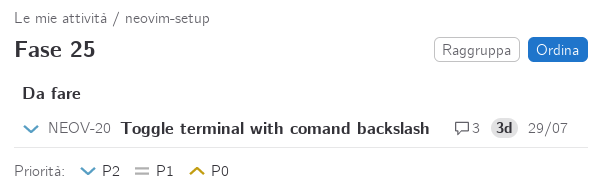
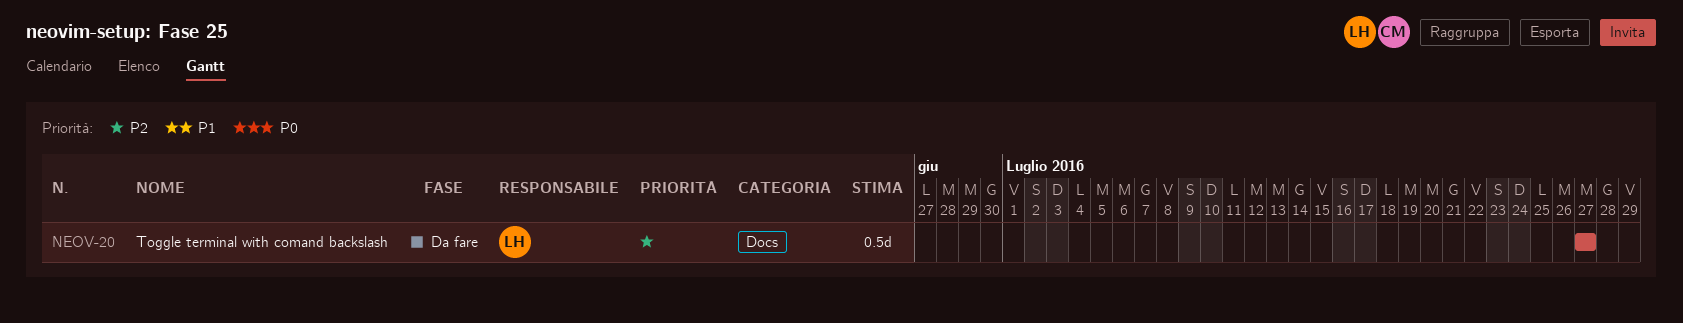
NEOV-20, estimate: 3d -> 0.5d
NEOV-20, due: Jul 29 -> Jul 27

